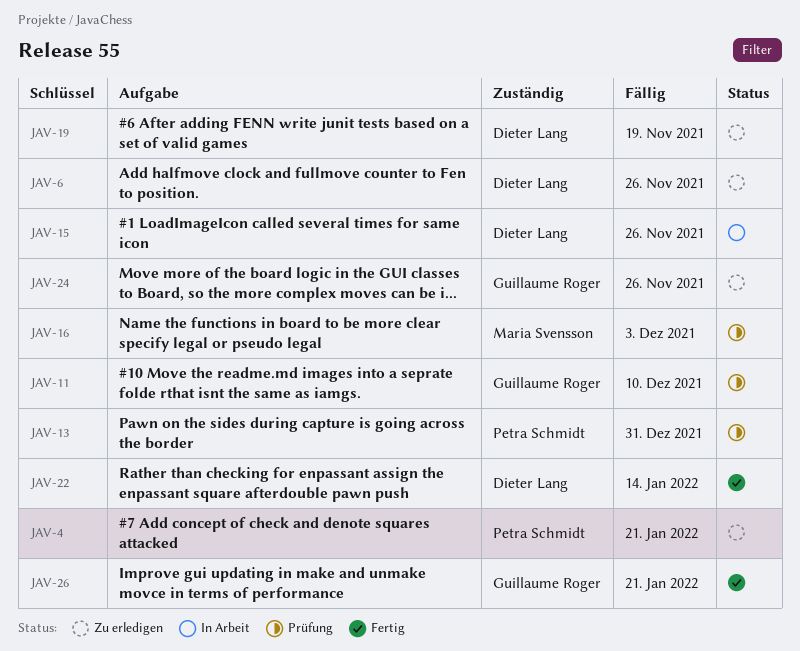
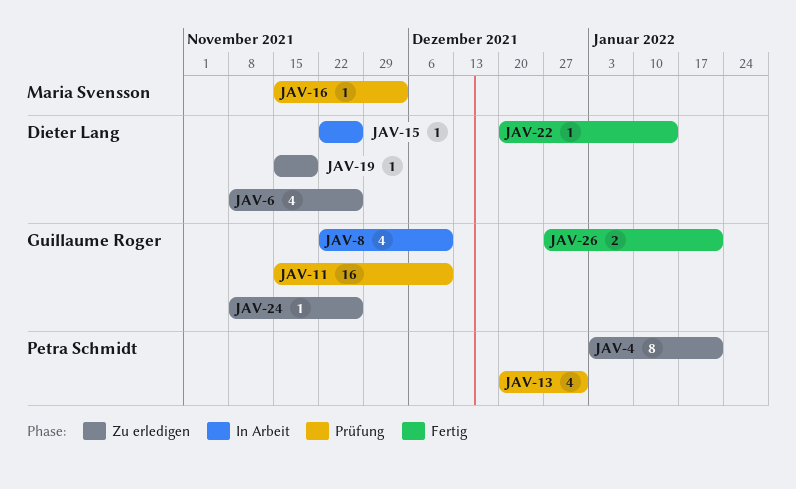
JAV-8: none -> present

